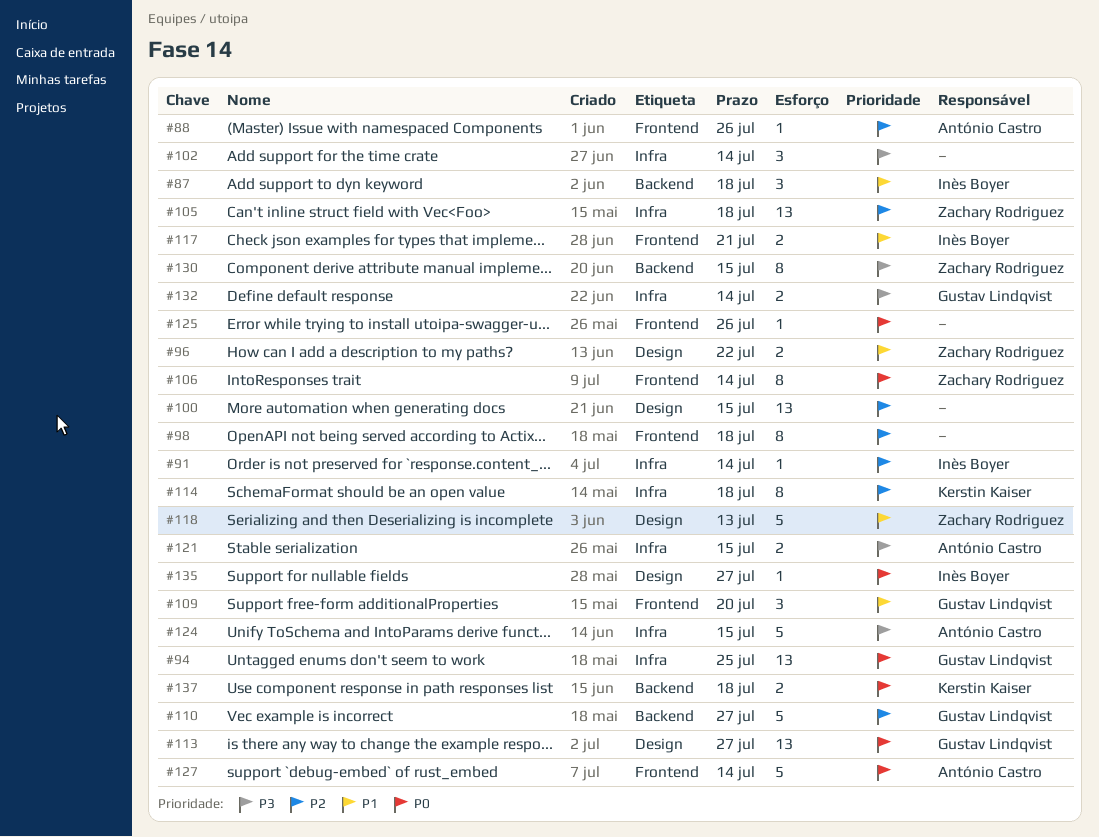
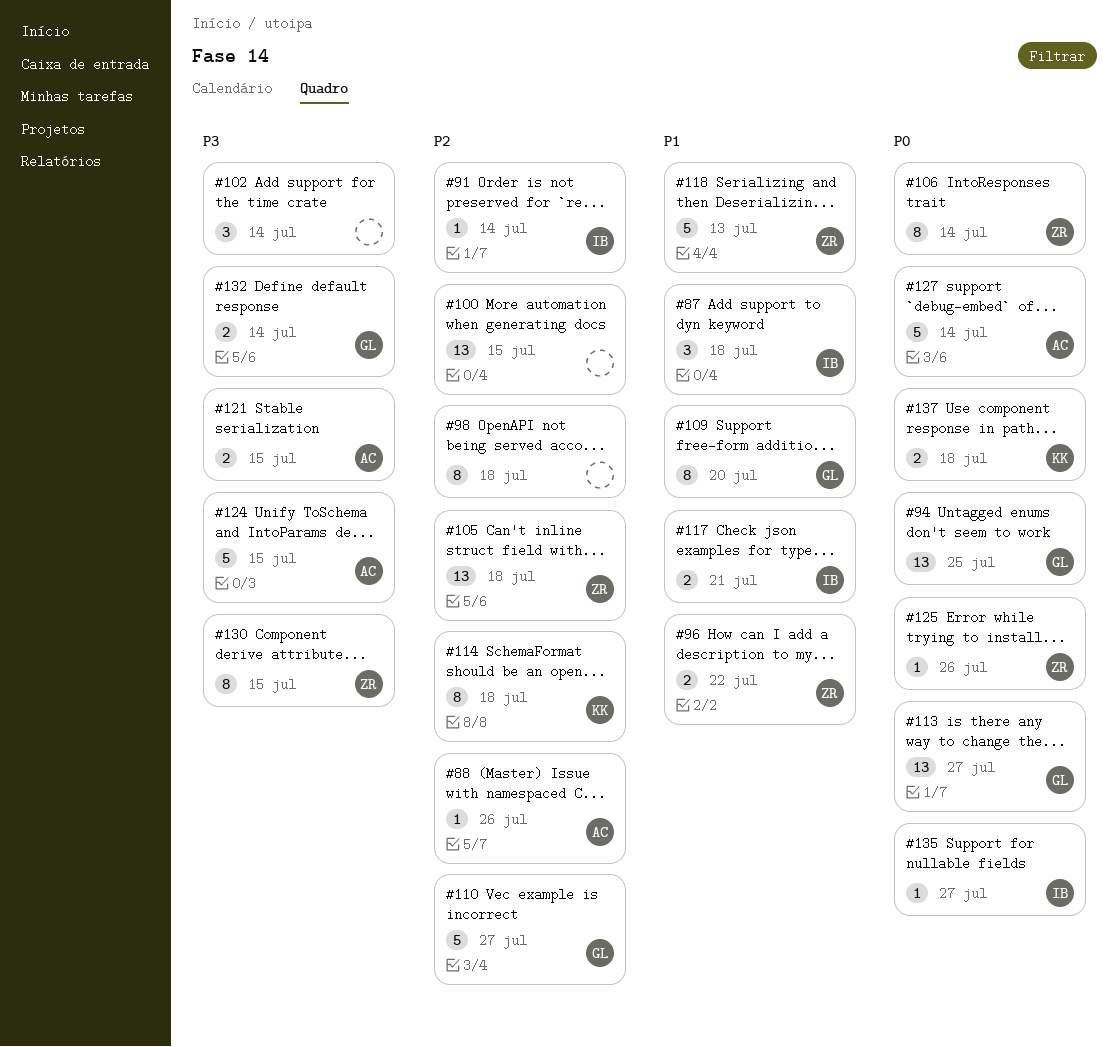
#109, estimate: 3 -> 8
#125, owner: none -> Zachary Rodriguez

